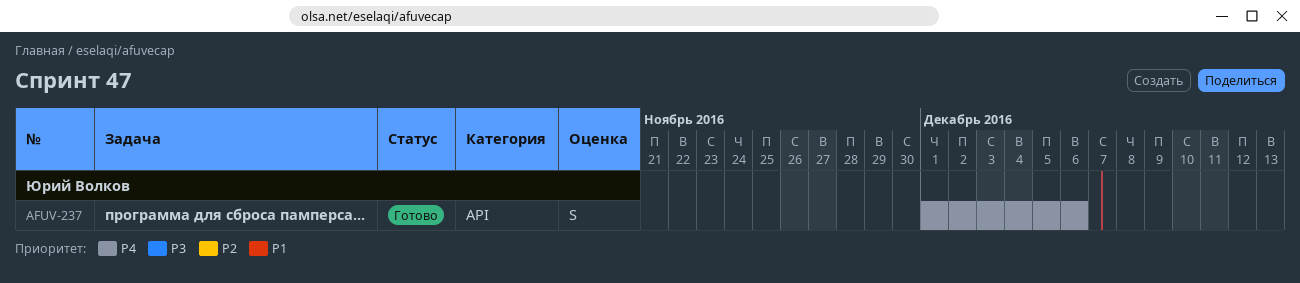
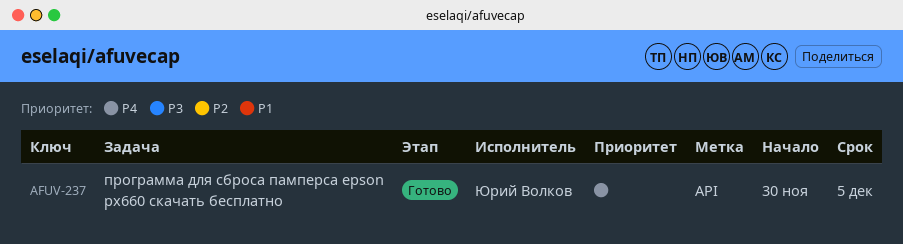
AFUV-237, start: Dec 1 -> Nov 30
AFUV-237, due: Dec 6 -> Dec 5

